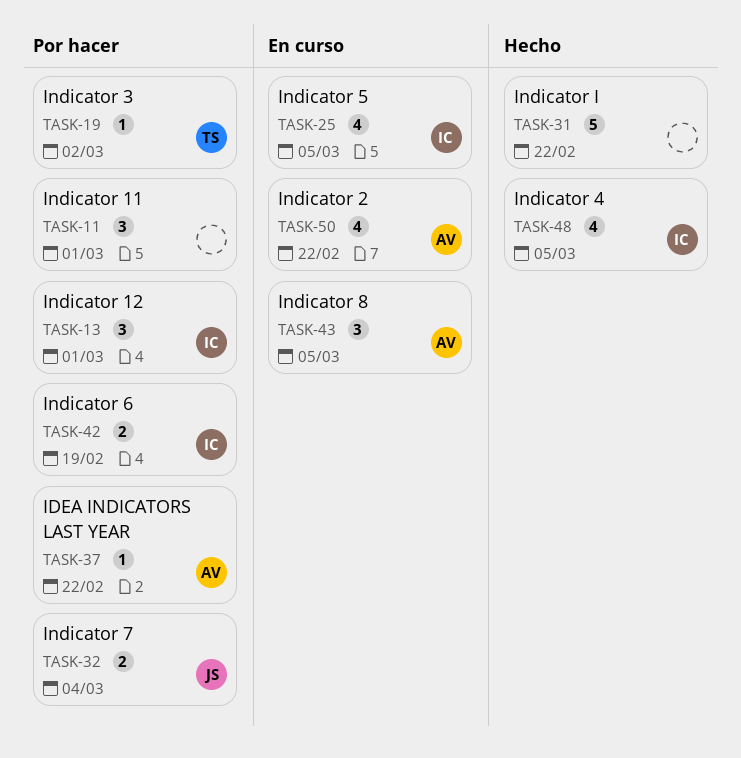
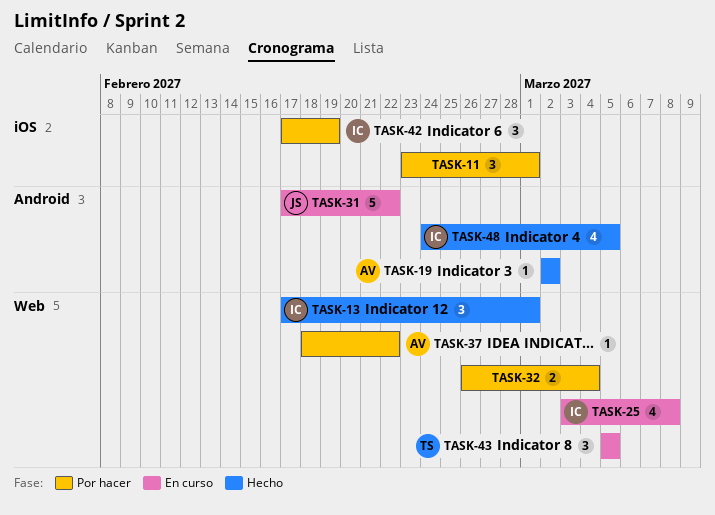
TASK-13, status: Por hacer -> Hecho
TASK-19, status: Por hacer -> Hecho
TASK-19, owner: TS -> AV
TASK-25, due: Mar 5 -> Mar 8
TASK-31, status: Hecho -> En curso
TASK-31, owner: none -> JS
TASK-32, owner: JS -> none
TASK-42, estimate: 2 -> 3
TASK-43, owner: AV -> TS
TASK-50: present -> none

